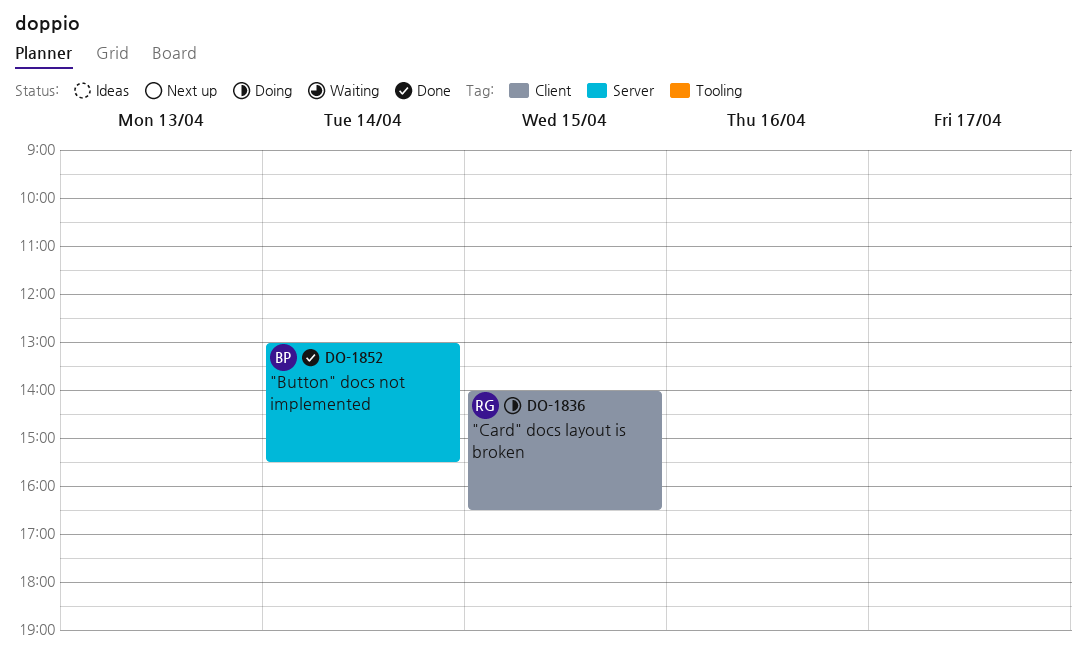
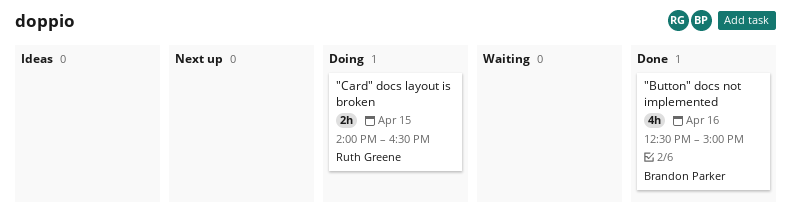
"Button" docs not implemented, day: Apr 14 -> Apr 16
"Button" docs not implemented, begins: 13:00 -> 12:30
"Button" docs not implemented, ends: 15:30 -> 15:00

